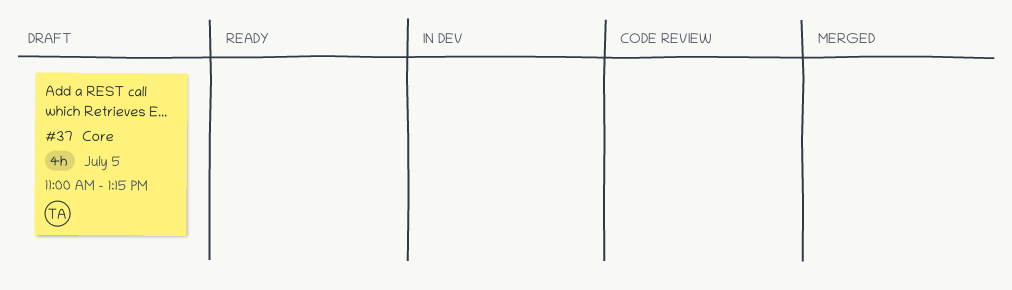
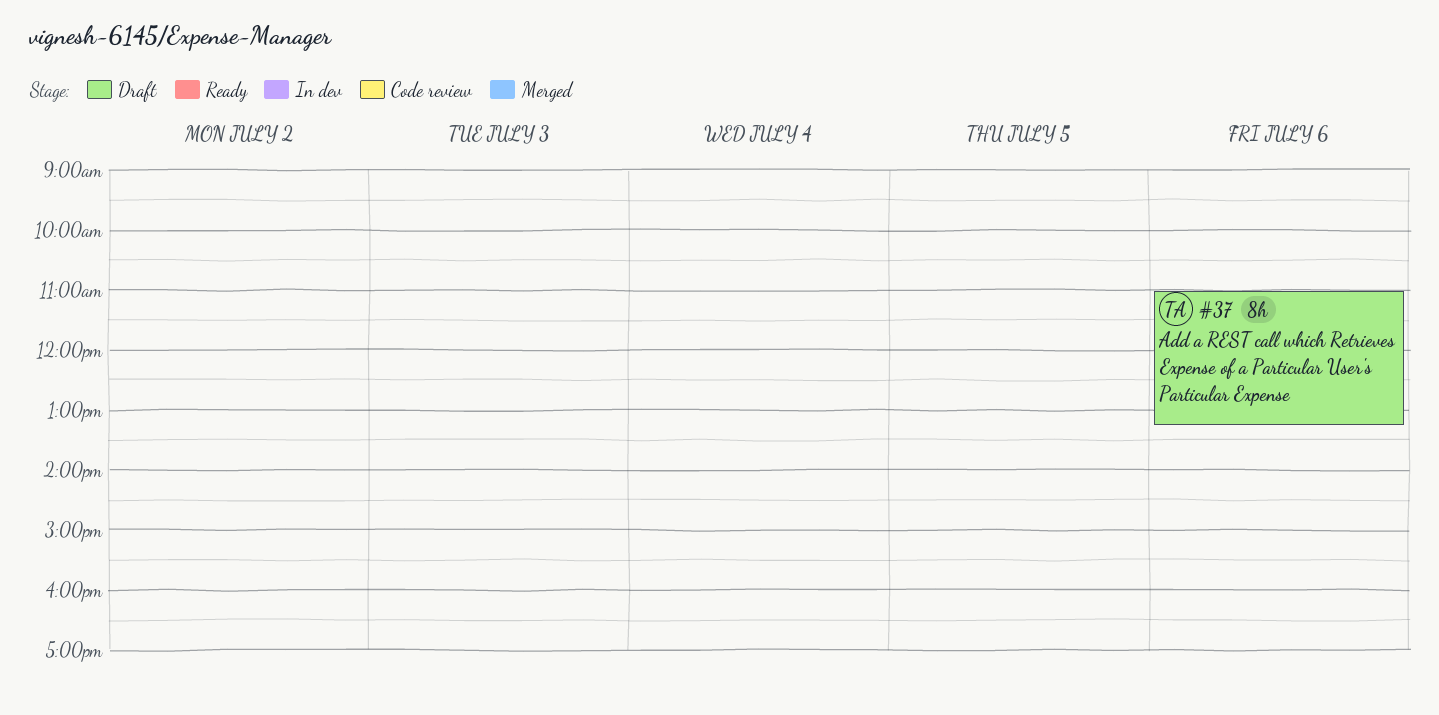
#37, estimate: 4h -> 8h
#37, day: Jul 5 -> Jul 6

